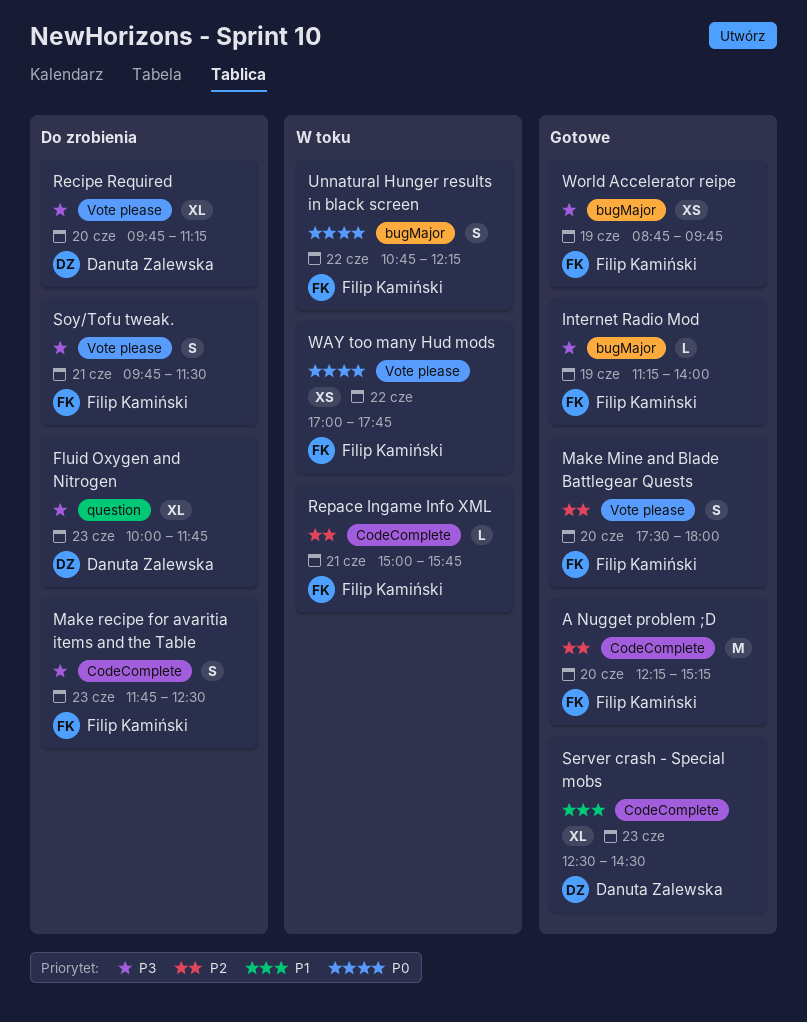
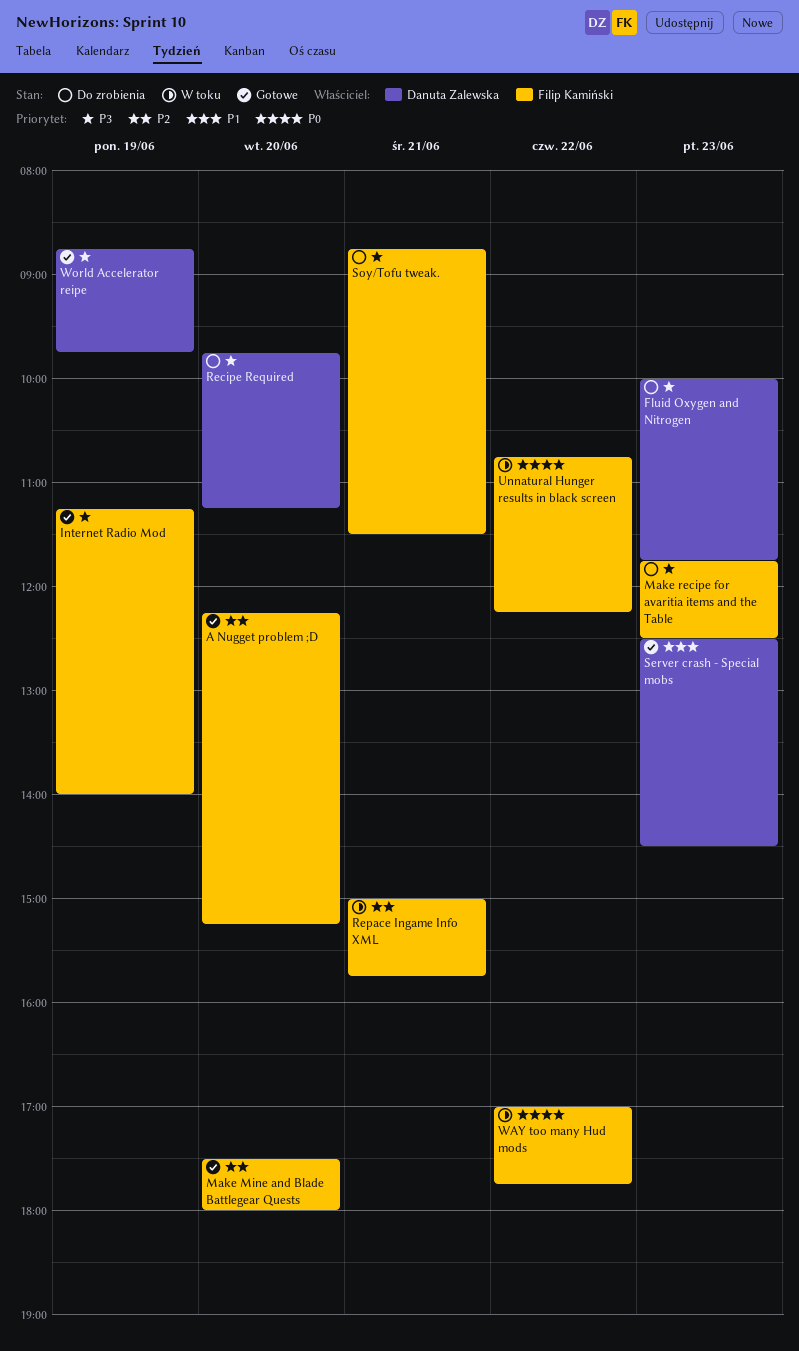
Soy/Tofu tweak., begins: 09:45 -> 08:45
World Accelerator reipe, owner: Filip Kamiński -> Danuta Zalewska

